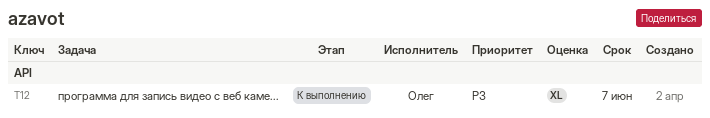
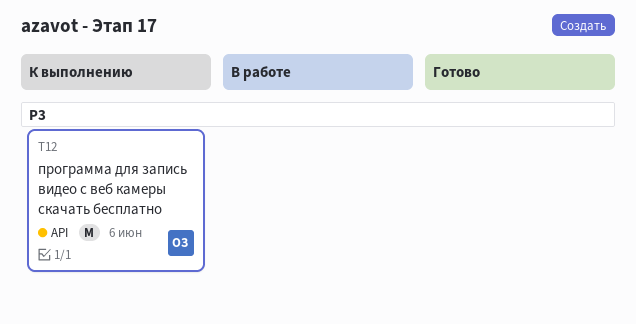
T12, estimate: XL -> M
T12, due: Jun 7 -> Jun 6

